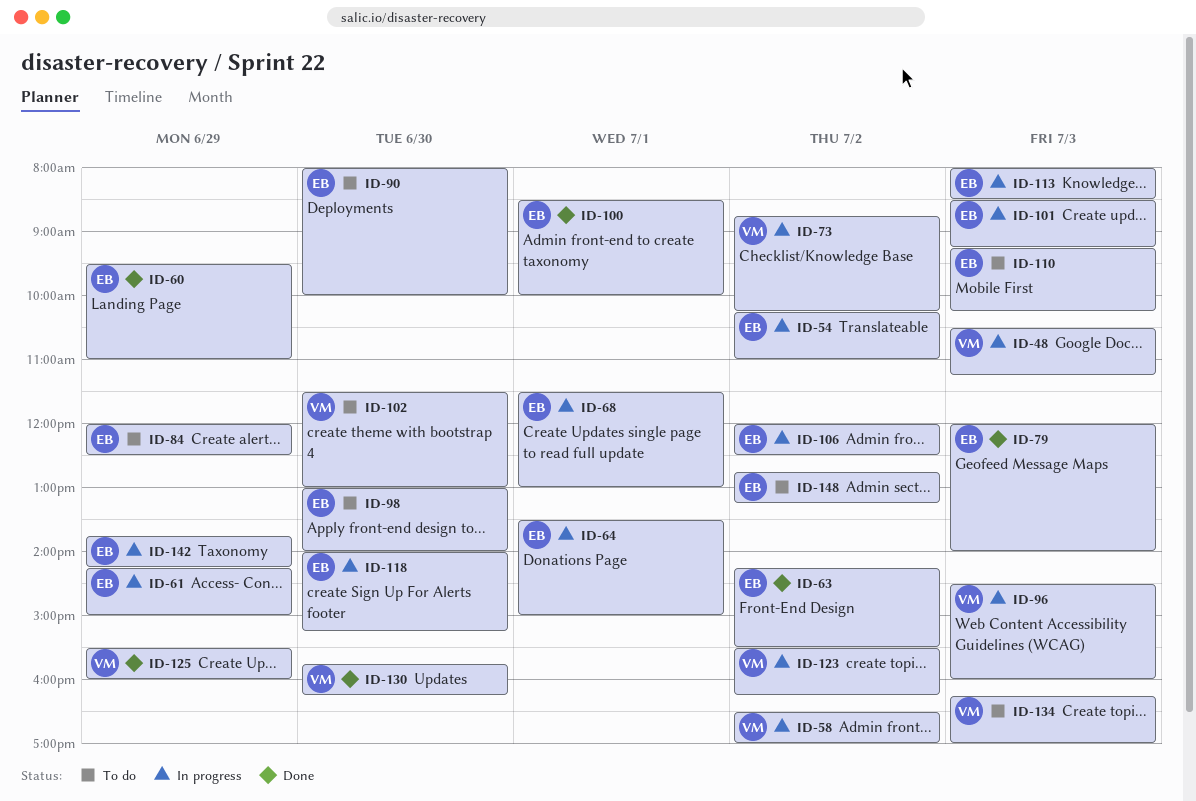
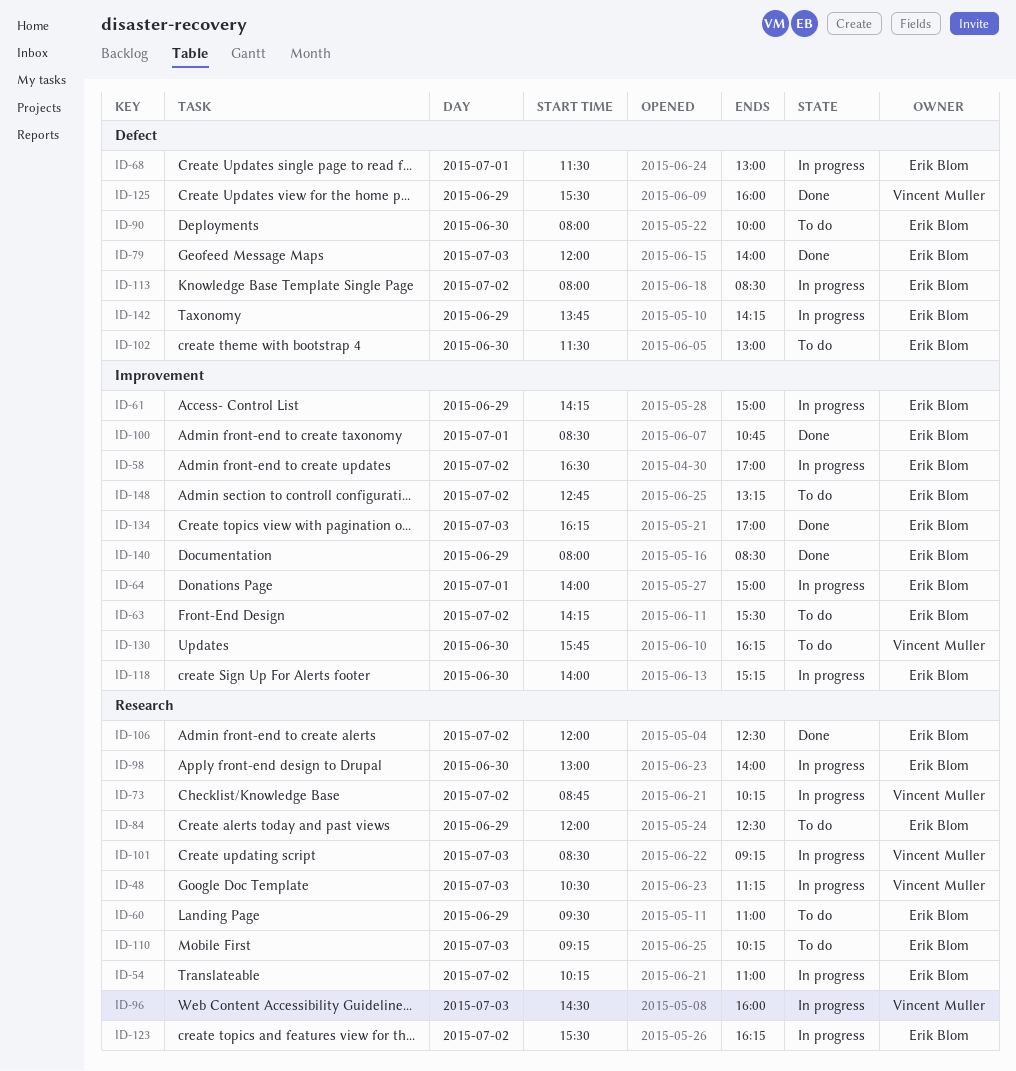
ID-58, owner: Vincent Muller -> Erik Blom
ID-60, status: Done -> To do
ID-63, status: Done -> To do
ID-64, begins: 13:30 -> 14:00
ID-98, status: To do -> In progress
ID-100, ends: 10:00 -> 10:45
ID-101, owner: Erik Blom -> Vincent Muller
ID-102, owner: Vincent Muller -> Erik Blom
ID-106, status: In progress -> Done
ID-113, day: Jul 3 -> Jul 2
ID-123, owner: Vincent Muller -> Erik Blom
ID-130, status: Done -> To do
ID-134, status: To do -> Done
ID-134, owner: Vincent Muller -> Erik Blom
ID-140: none -> present

